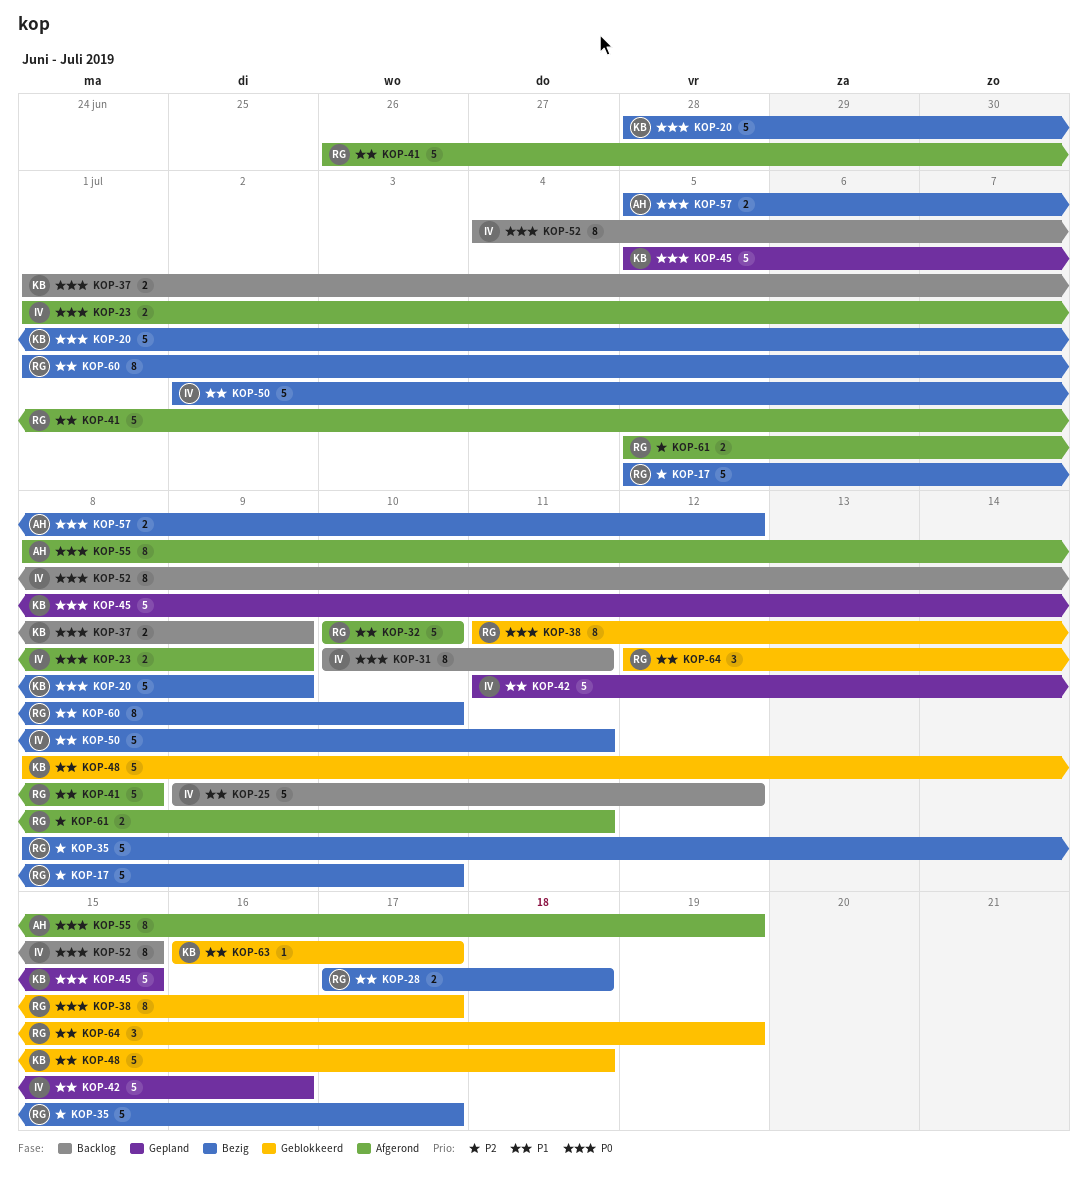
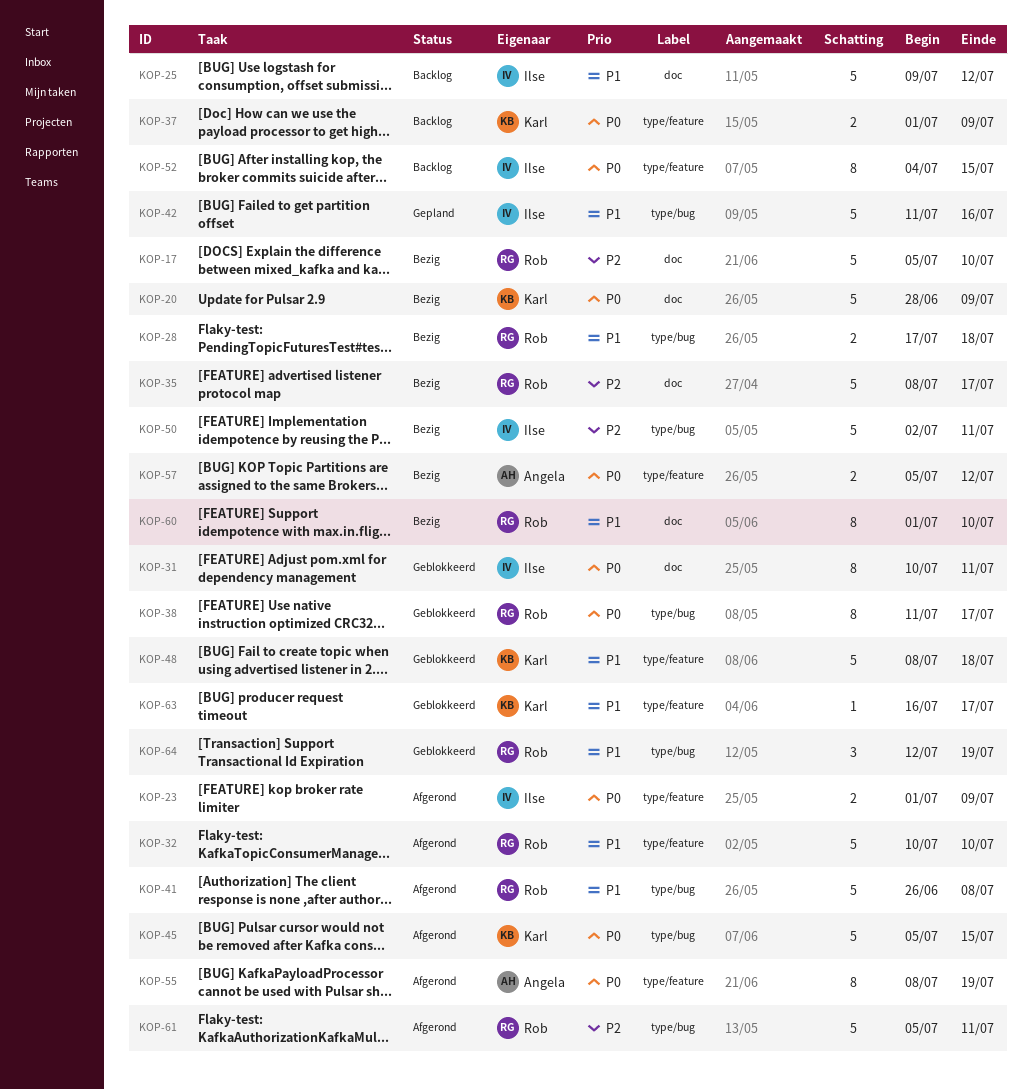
KOP-31, status: Backlog -> Geblokkeerd
KOP-45, status: Gepland -> Afgerond
KOP-50, priority: P1 -> P2
KOP-61, estimate: 2 -> 5

